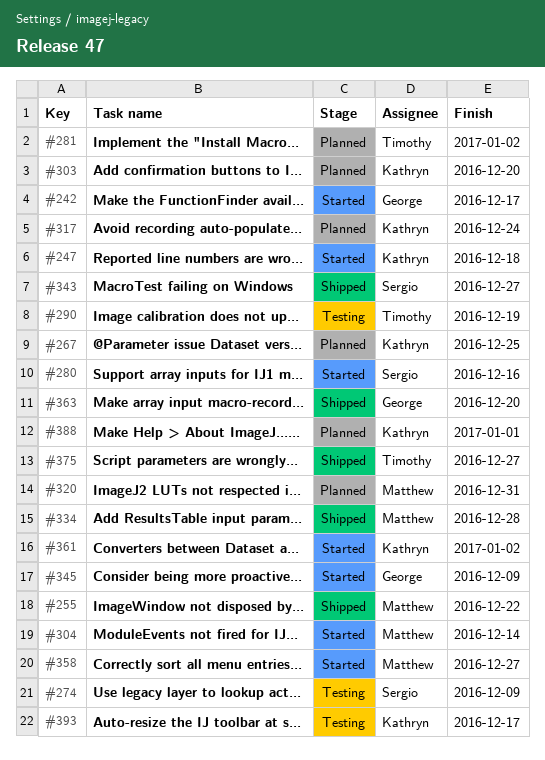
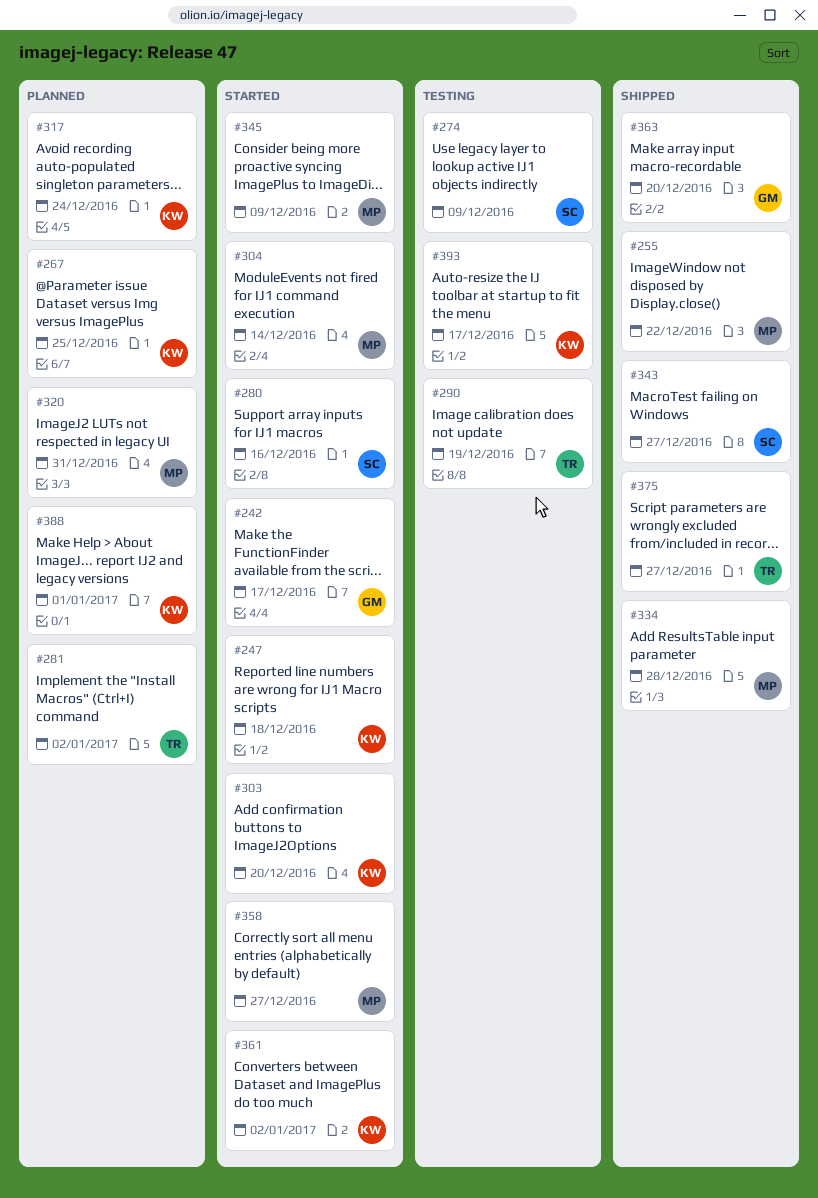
#303, status: Planned -> Started
#345, owner: George -> Matthew

